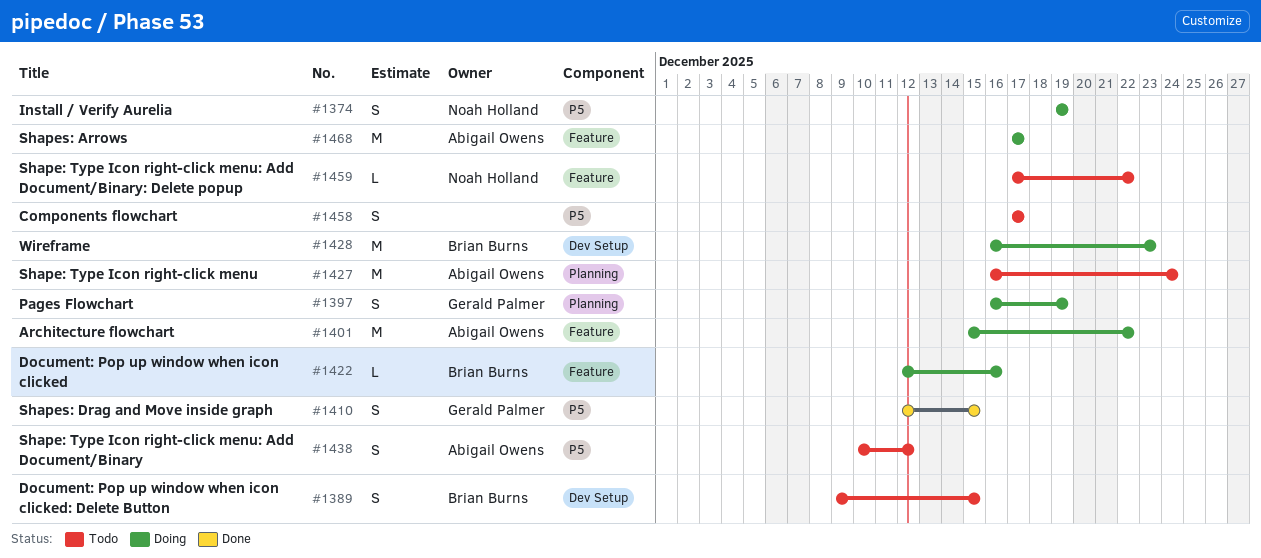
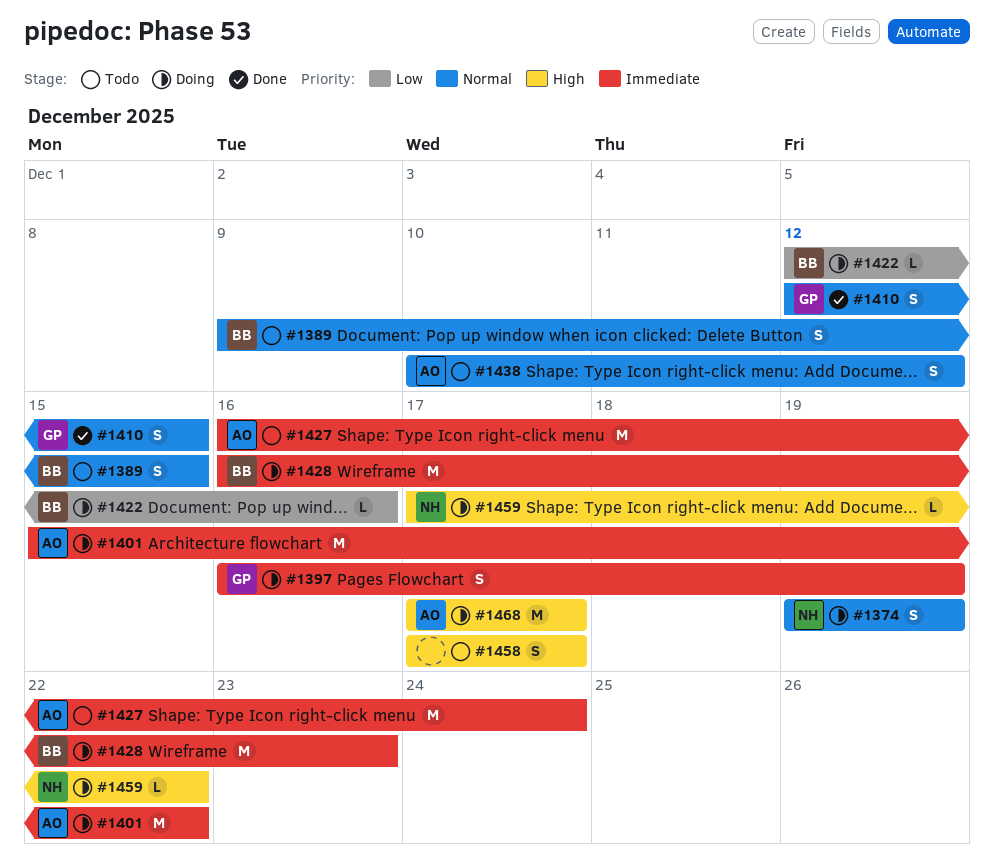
#1459, status: Todo -> Doing

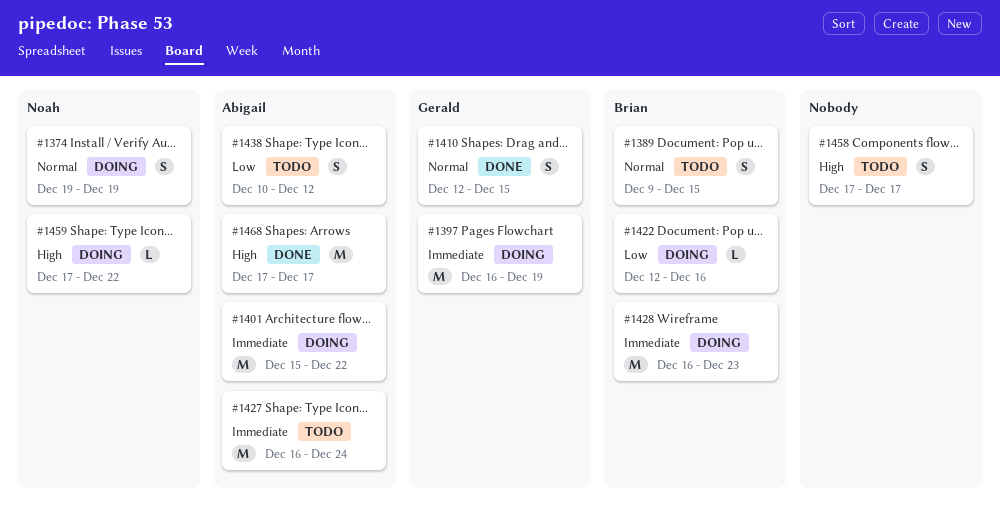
#1397, estimate: S -> M
#1438, priority: Normal -> Low
#1468, status: Doing -> Done

